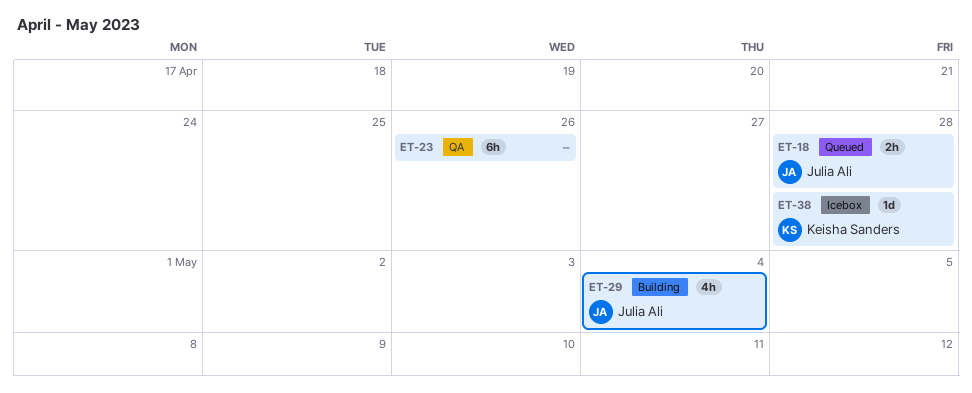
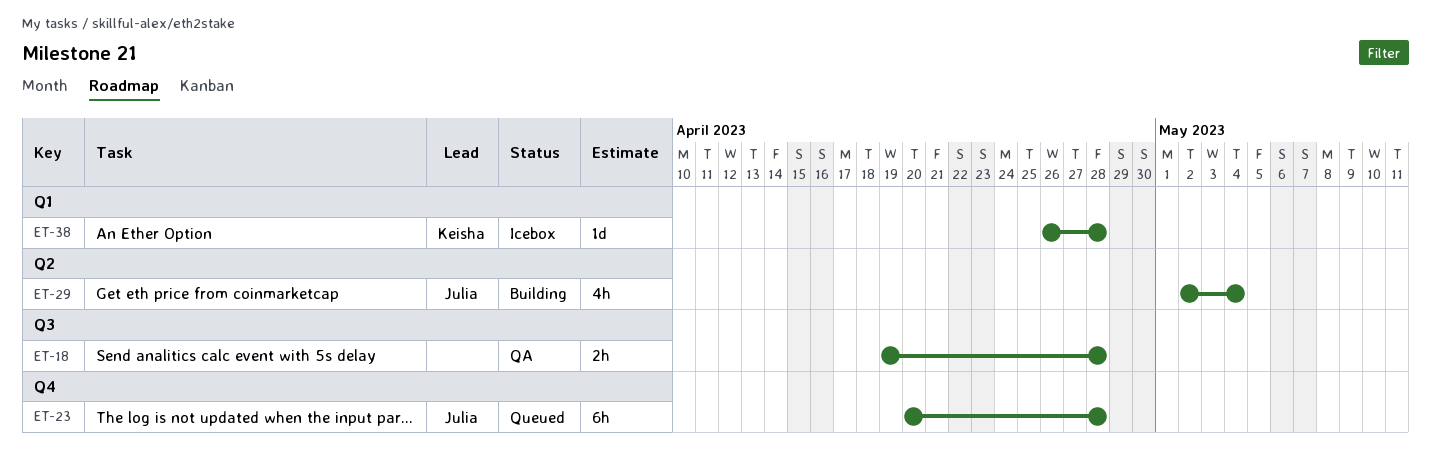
ET-18, status: Queued -> QA
ET-18, owner: Julia Ali -> none
ET-23, status: QA -> Queued
ET-23, owner: none -> Julia Ali
ET-23, due: Apr 26 -> Apr 28

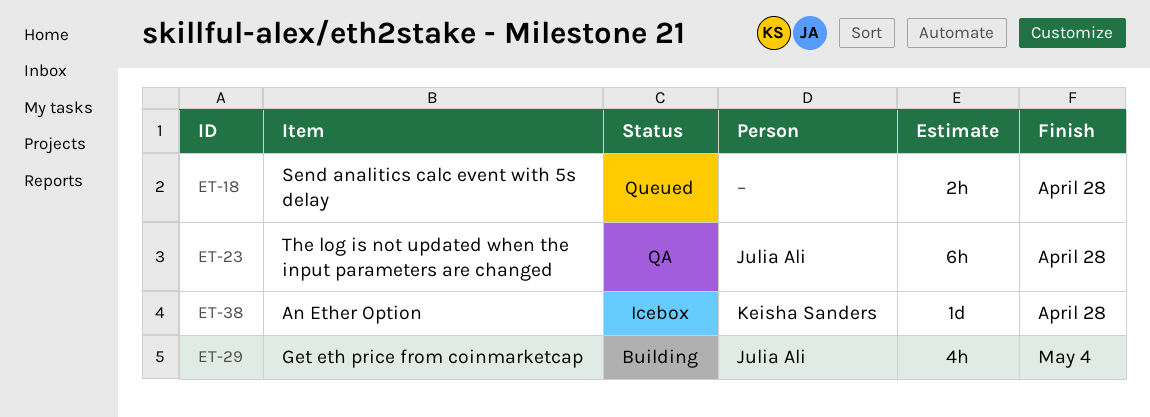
ET-18, status: QA -> Queued
ET-23, status: Queued -> QA

